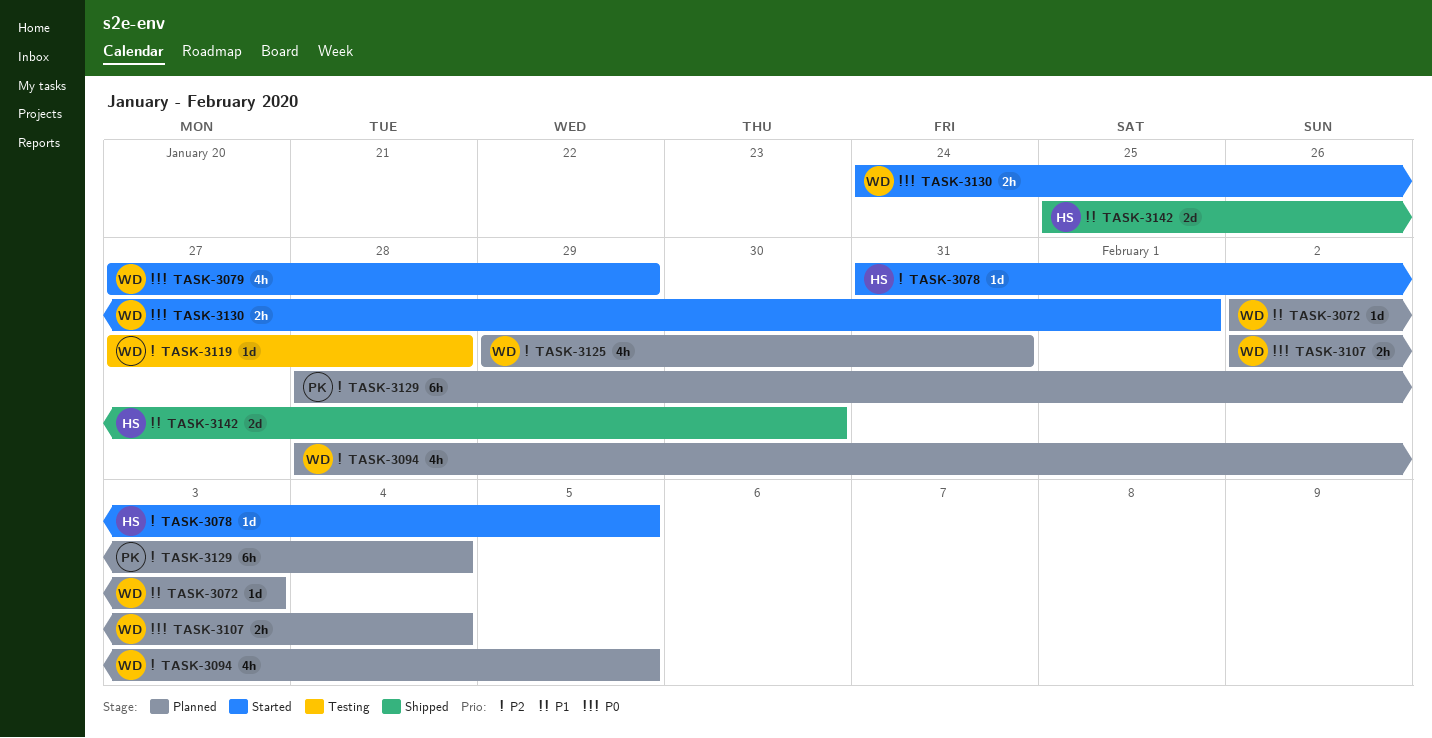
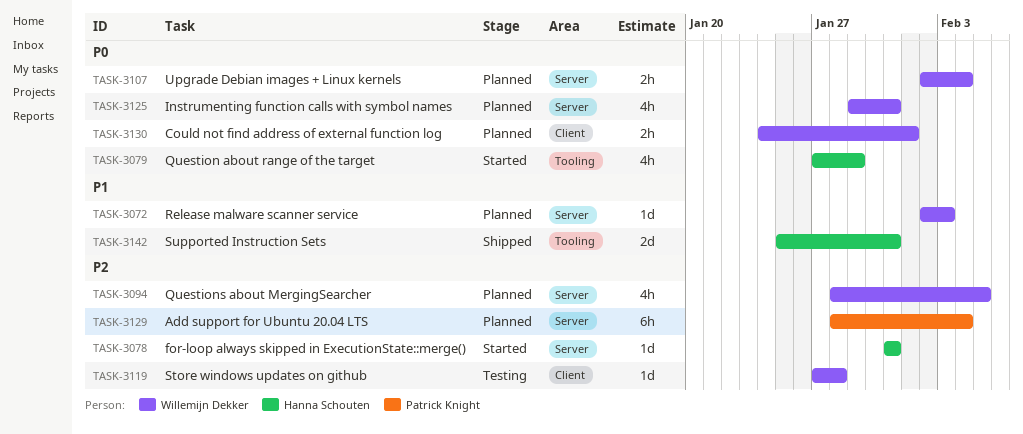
TASK-3078, due: Feb 5 -> Jan 31
TASK-3079, owner: Willemijn Dekker -> Hanna Schouten
TASK-3125, priority: P2 -> P0
TASK-3130, status: Started -> Planned
TASK-3142, due: Jan 30 -> Jan 31

